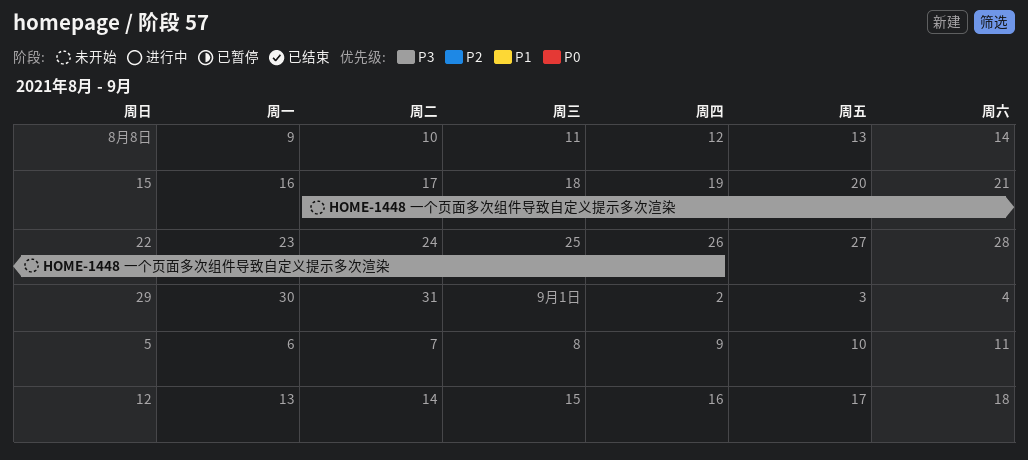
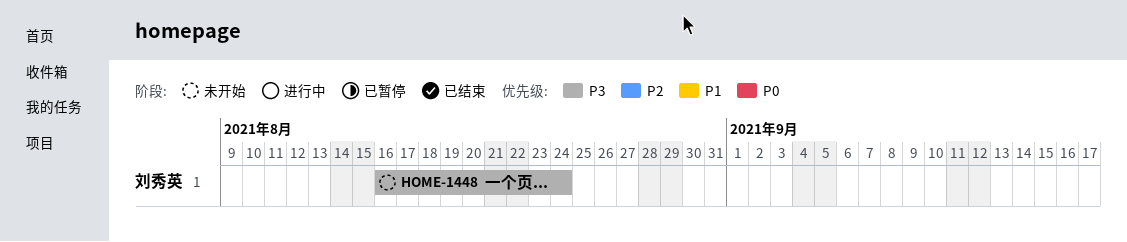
HOME-1448, start: Aug 17 -> Aug 16
HOME-1448, due: Aug 26 -> Aug 24

